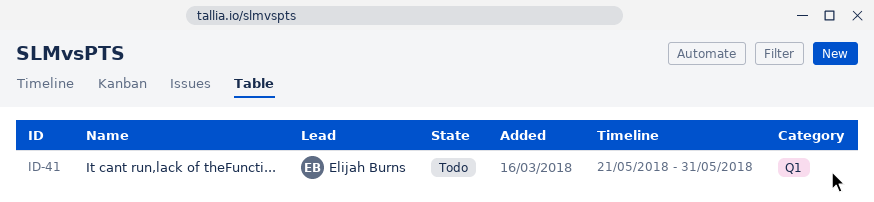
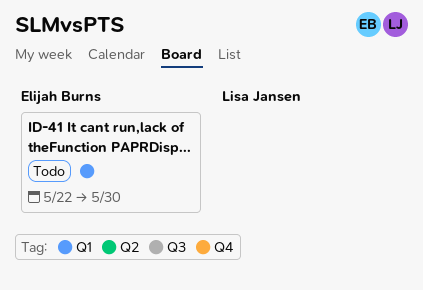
ID-41, start: May 21 -> May 22
ID-41, due: May 31 -> May 30

